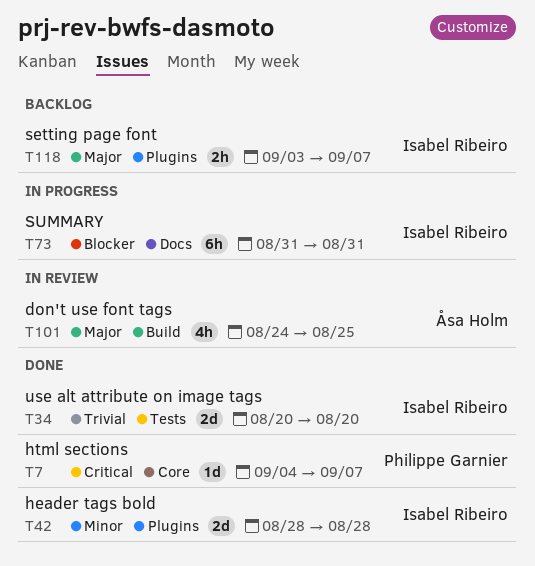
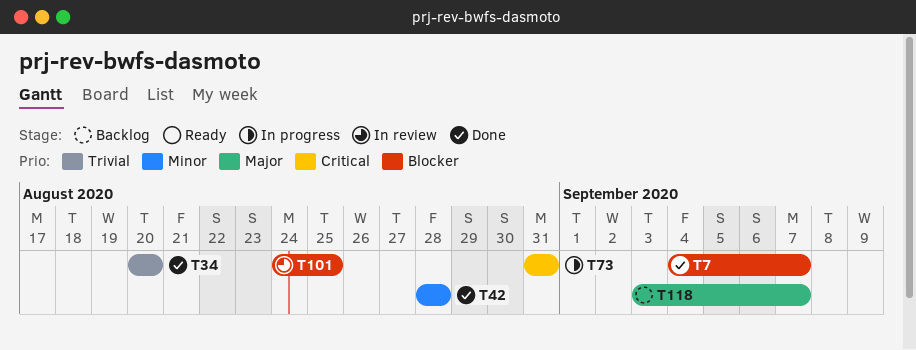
T7, priority: Critical -> Blocker
T73, priority: Blocker -> Critical
T101, priority: Major -> Blocker

